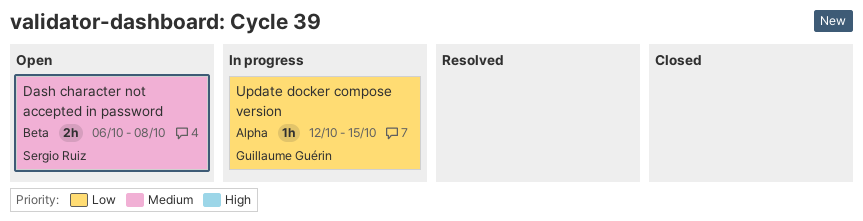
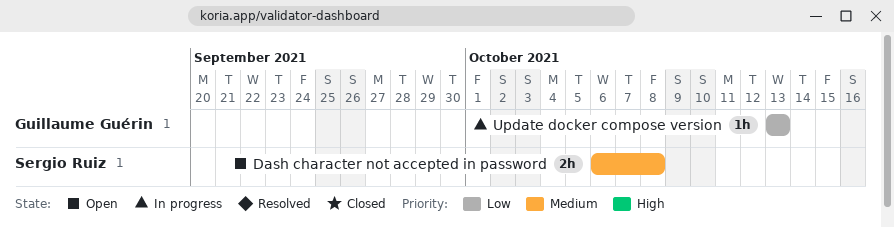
Update docker compose version, start: Oct 12 -> Oct 13
Update docker compose version, due: Oct 15 -> Oct 13

